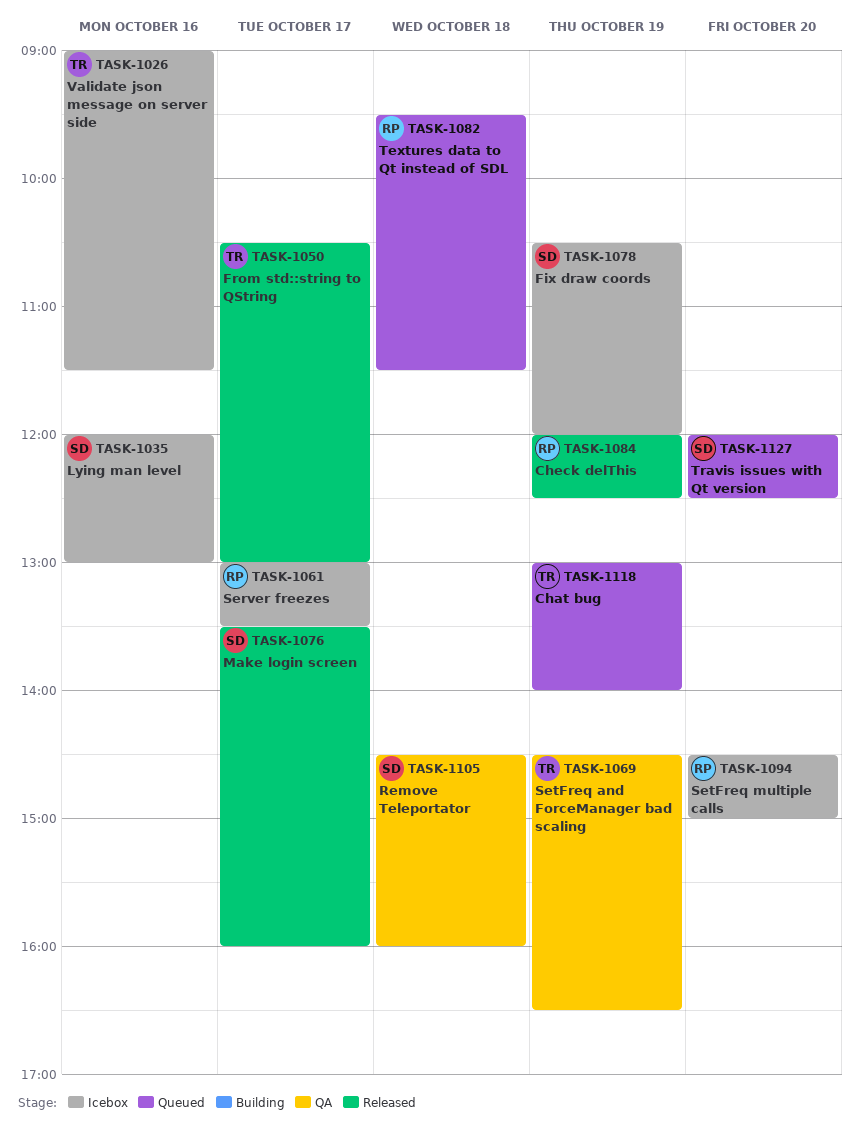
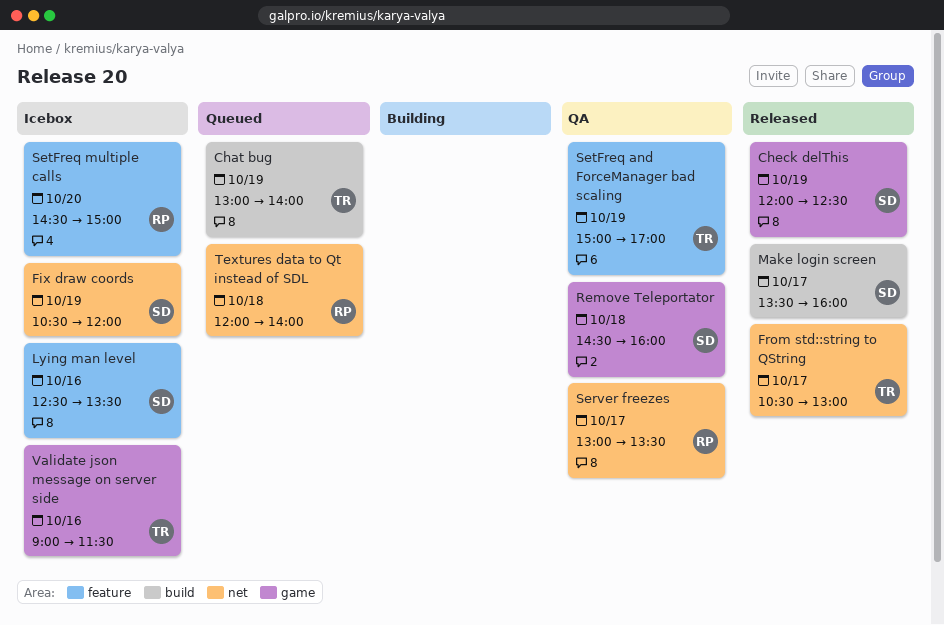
Check delThis, owner: RP -> SD
Lying man level, begins: 12:00 -> 12:30
Lying man level, ends: 13:00 -> 13:30
Server freezes, status: Icebox -> QA
SetFreq and ForceManager bad scaling, begins: 14:30 -> 15:00
SetFreq and ForceManager bad scaling, ends: 16:30 -> 17:00
Textures data to Qt instead of SDL, begins: 09:30 -> 12:00
Textures data to Qt instead of SDL, ends: 11:30 -> 14:00
Travis issues with Qt version: present -> none

